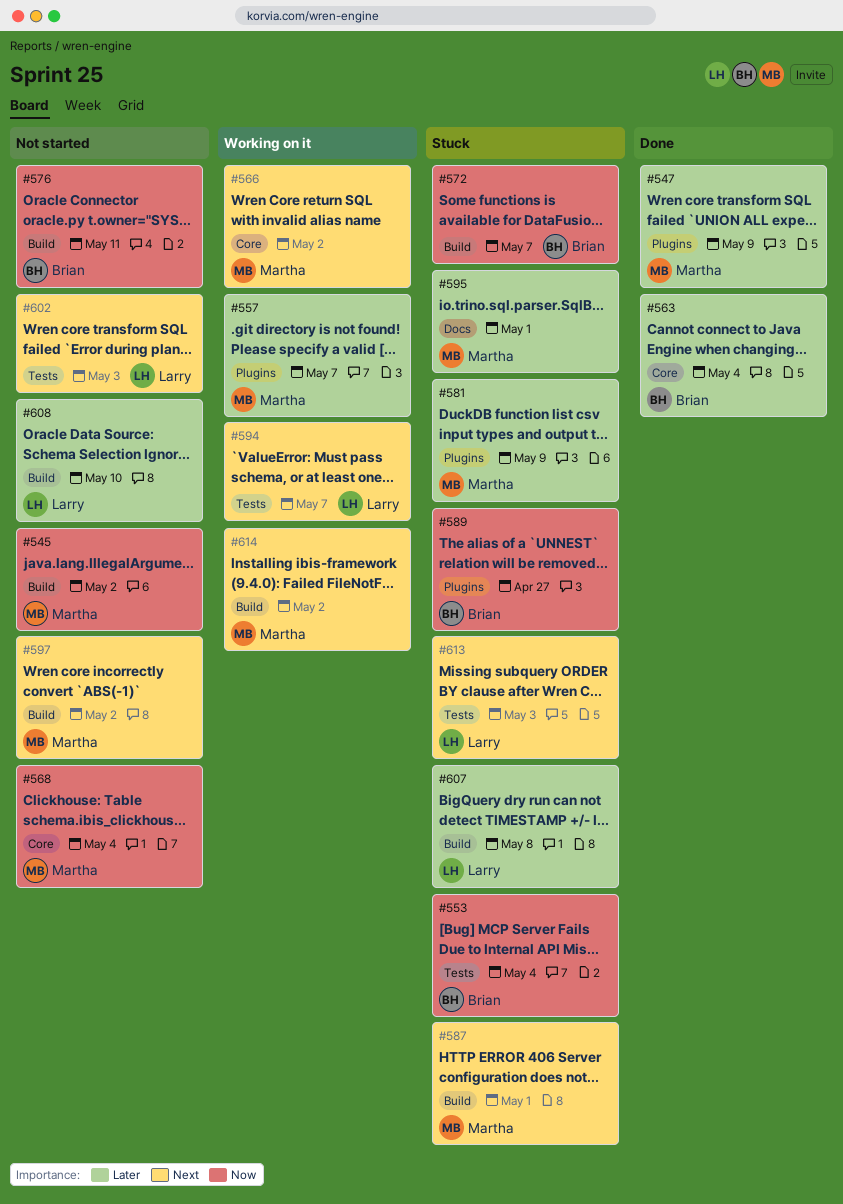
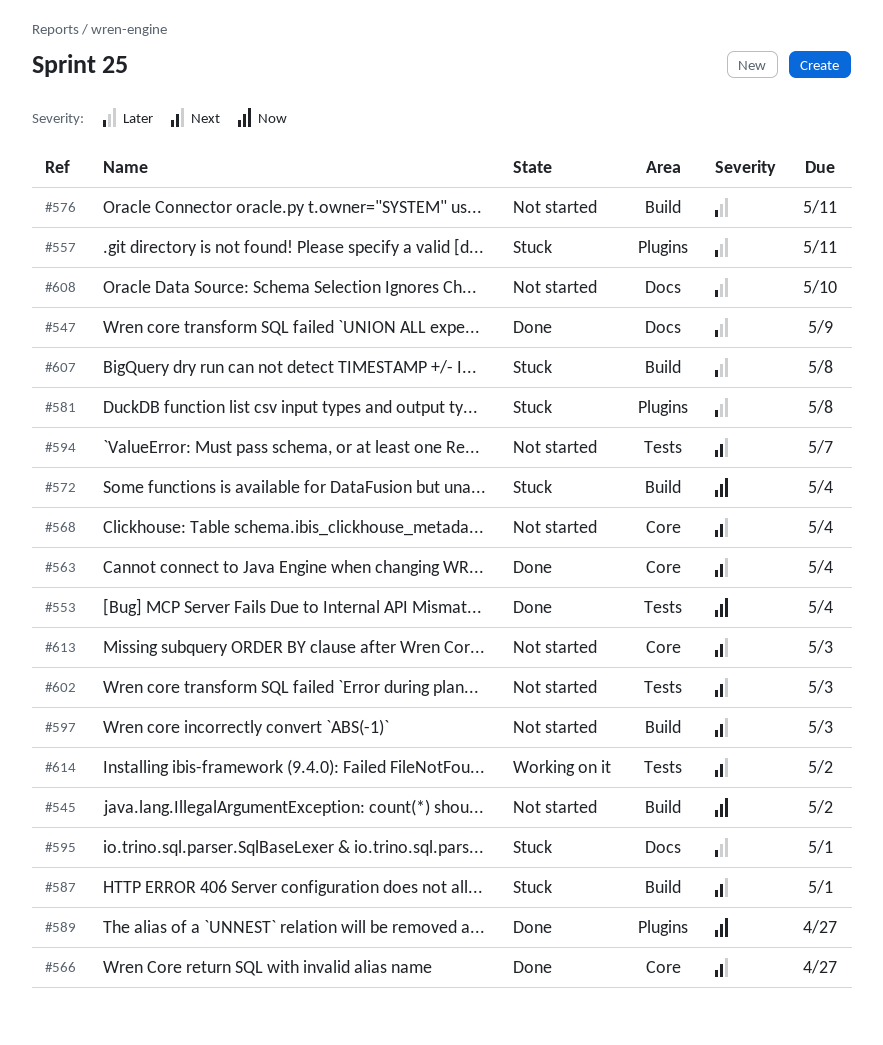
#547, label: Plugins -> Docs
#553, status: Stuck -> Done
#557, status: Working on it -> Stuck
#557, due: May 7 -> May 11
#563, priority: Later -> Next
#566, status: Working on it -> Done
#566, due: May 2 -> Apr 27
#568, priority: Now -> Next
#572, due: May 7 -> May 4
#576, priority: Now -> Later
#581, due: May 9 -> May 8
#589, status: Stuck -> Done
#594, status: Working on it -> Not started
#597, due: May 2 -> May 3
#608, label: Build -> Docs
#613, status: Stuck -> Not started
#613, label: Tests -> Core
#614, label: Build -> Tests

